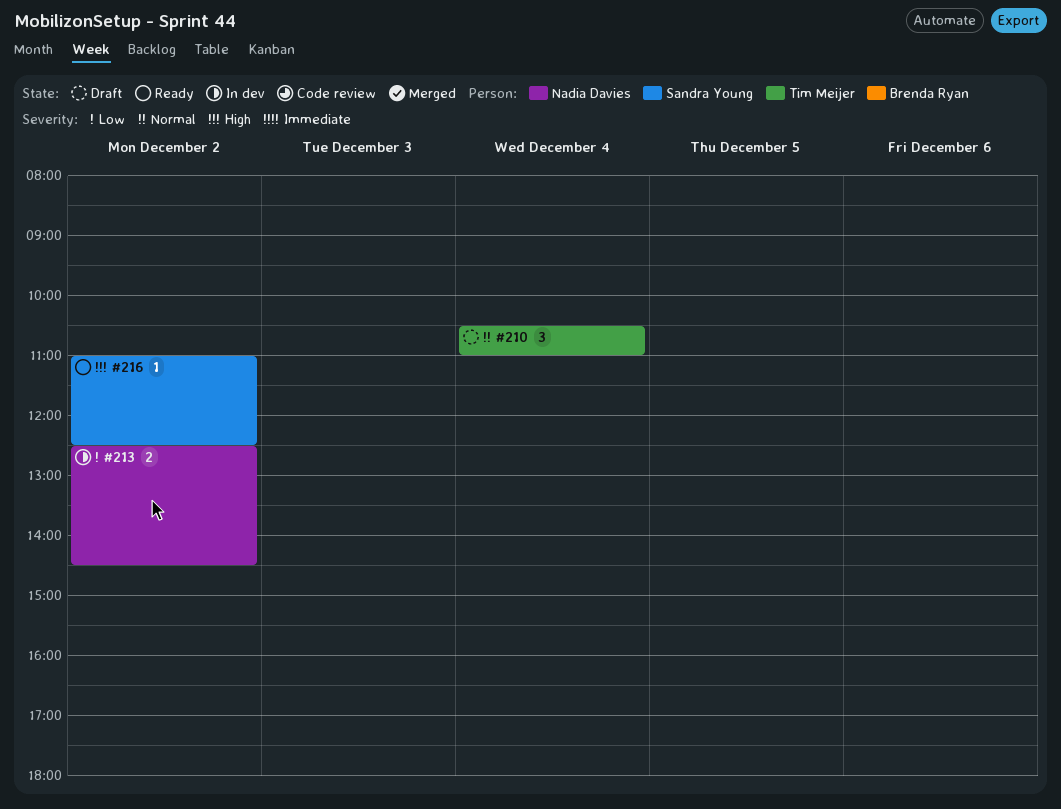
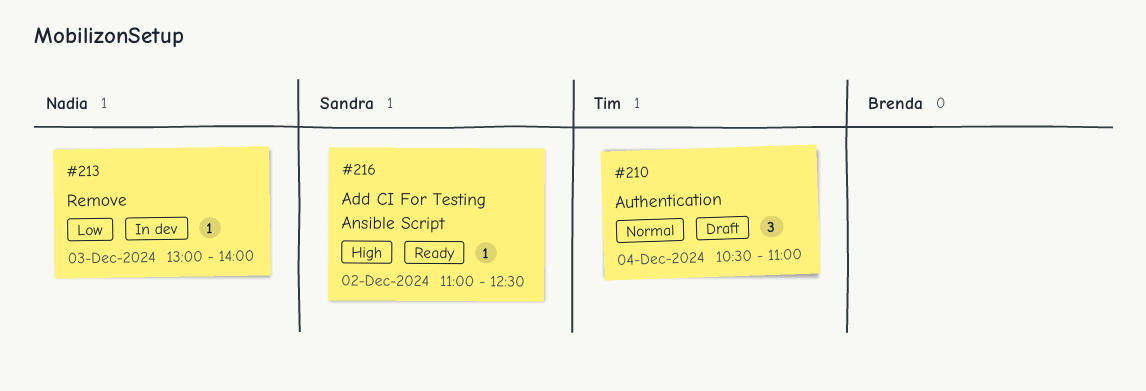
#213, estimate: 2 -> 1
#213, day: Dec 2 -> Dec 3
#213, begins: 12:30 -> 13:00
#213, ends: 14:30 -> 14:00

